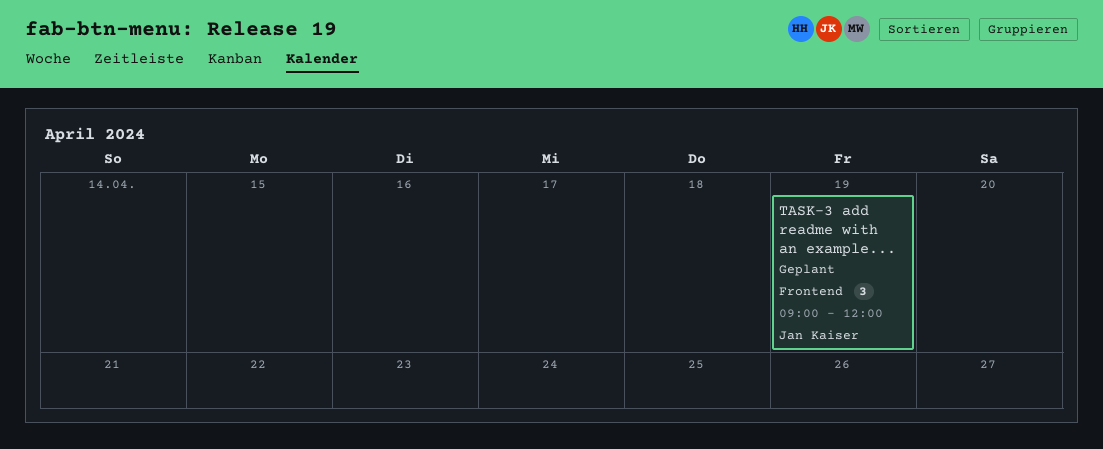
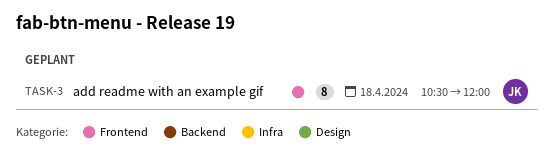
TASK-3, estimate: 3 -> 8
TASK-3, day: Apr 19 -> Apr 18
TASK-3, begins: 09:00 -> 10:30

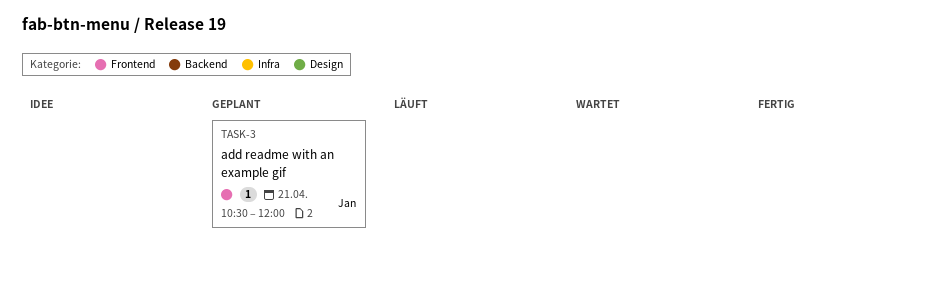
TASK-3, estimate: 8 -> 1
TASK-3, day: Apr 18 -> Apr 21

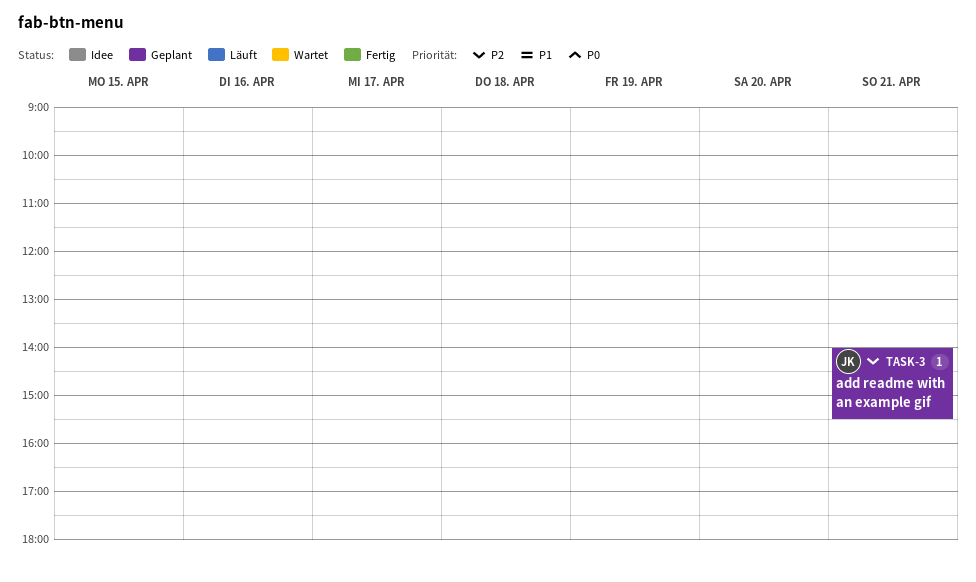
TASK-3, begins: 10:30 -> 14:00
TASK-3, ends: 12:00 -> 15:30

